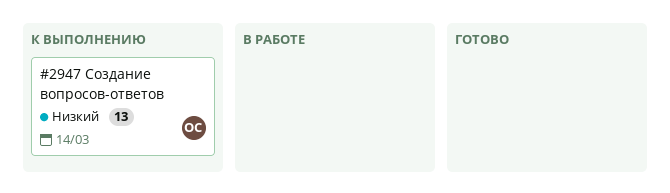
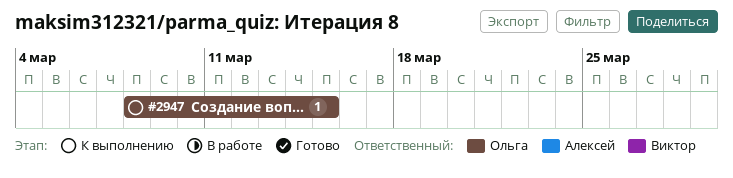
#2947, estimate: 13 -> 1
#2947, due: Mar 14 -> Mar 15

